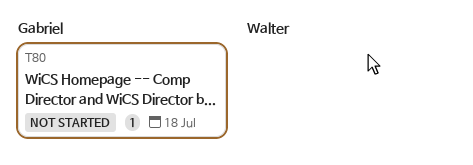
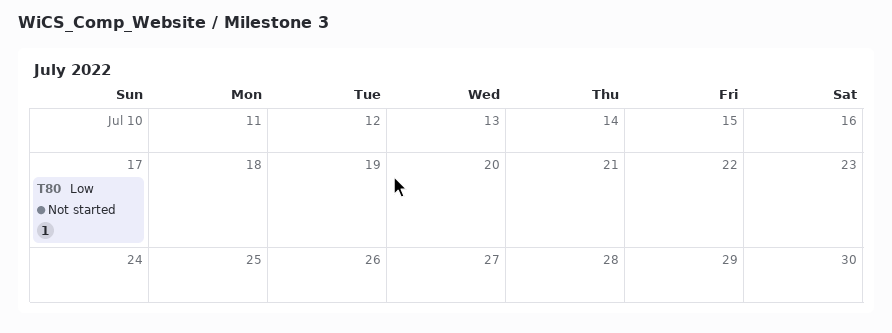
T80, due: Jul 18 -> Jul 17

